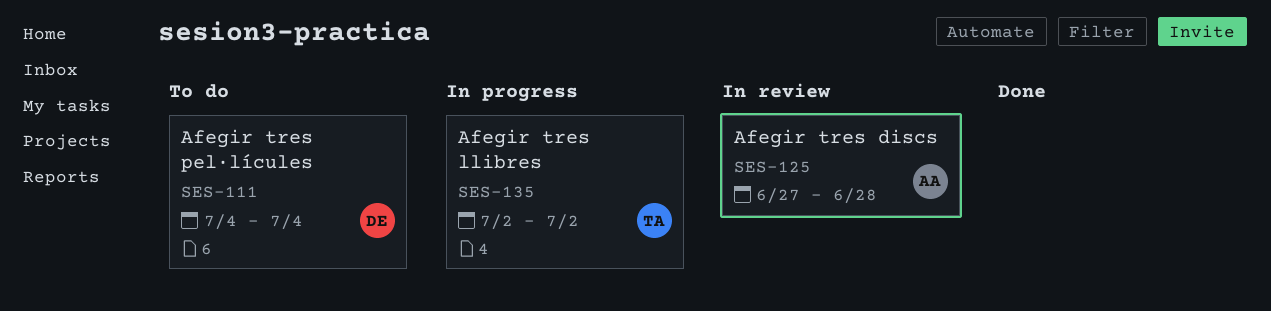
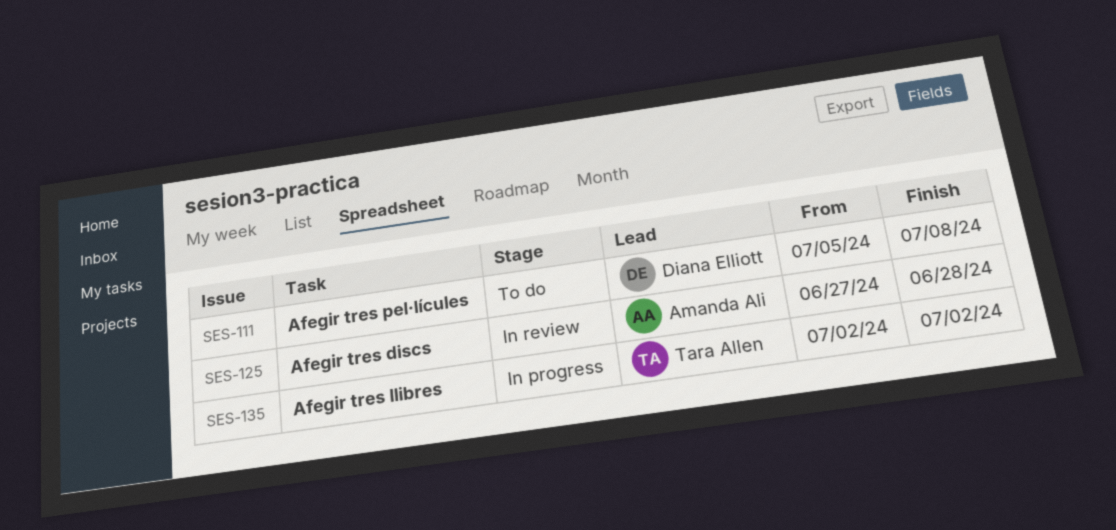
SES-111, start: Jul 4 -> Jul 5
SES-111, due: Jul 4 -> Jul 8

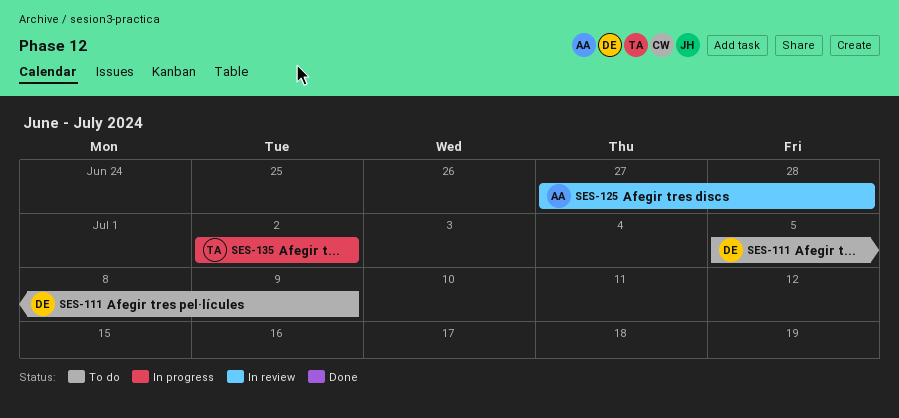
SES-111, due: Jul 8 -> Jul 9

